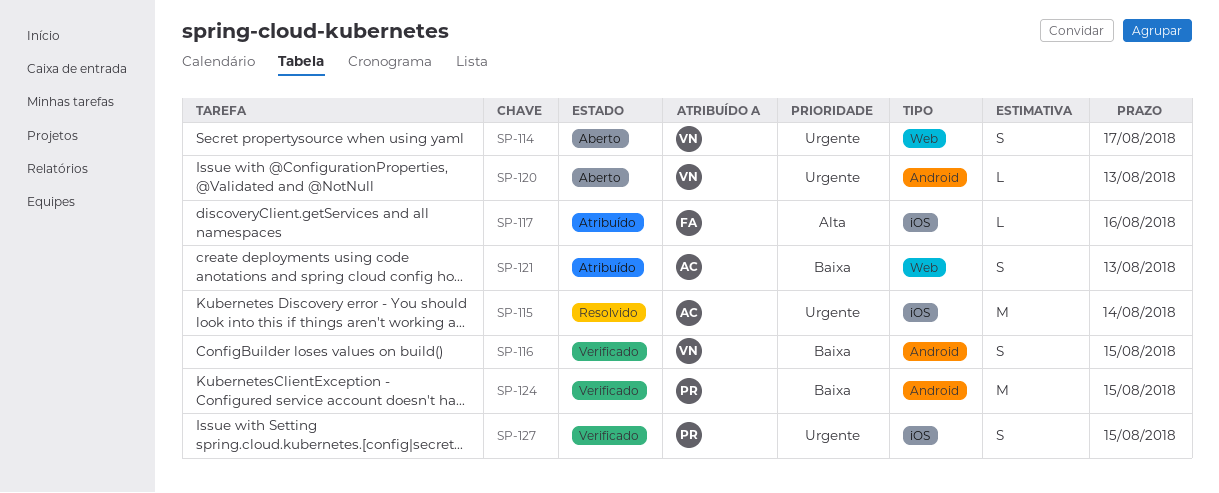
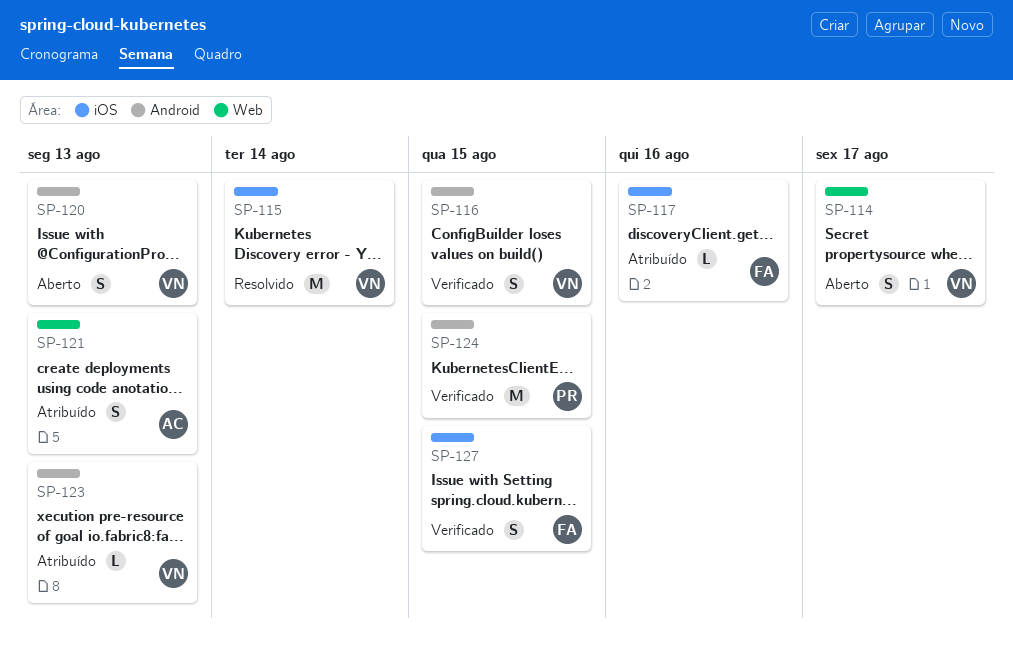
SP-115, owner: AC -> VN
SP-120, estimate: L -> S
SP-123: none -> present
SP-127, owner: PR -> FA

